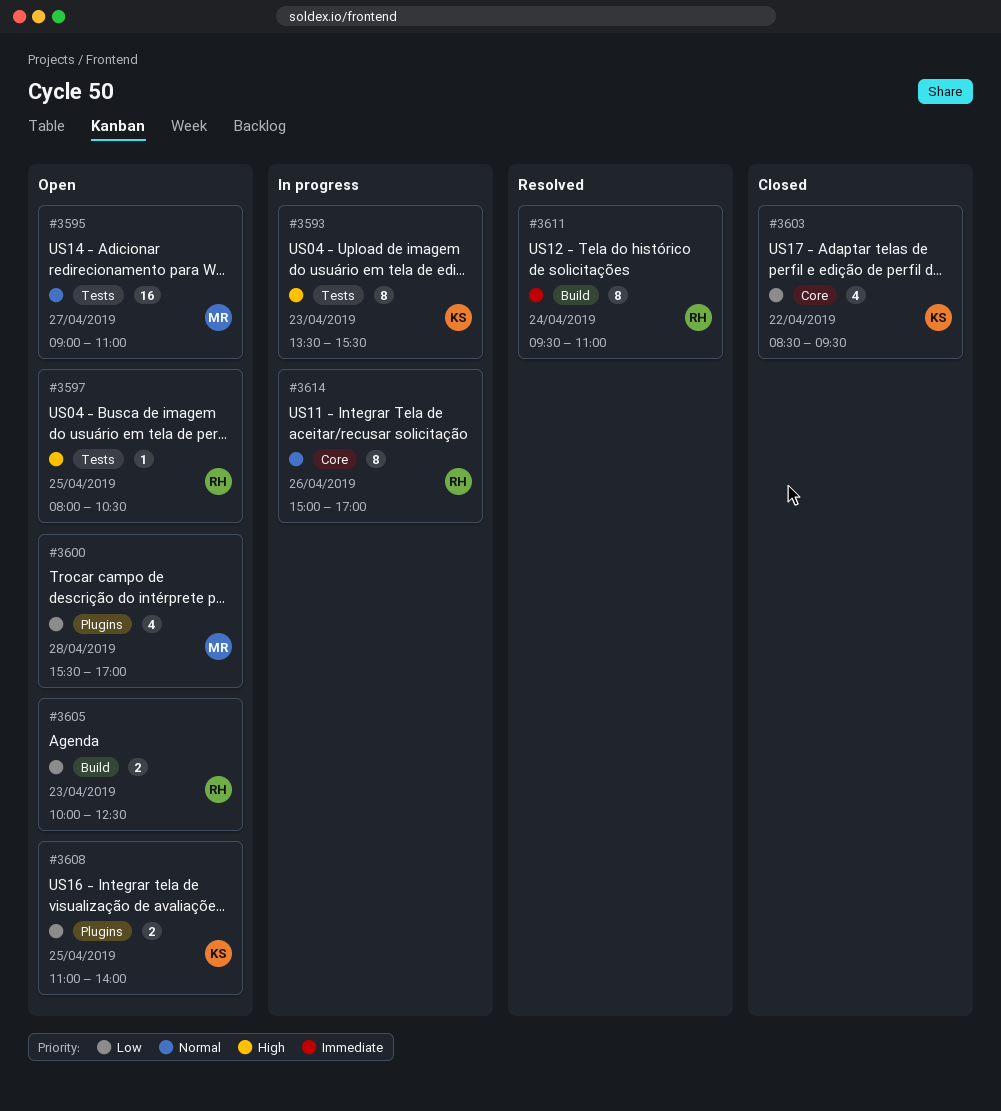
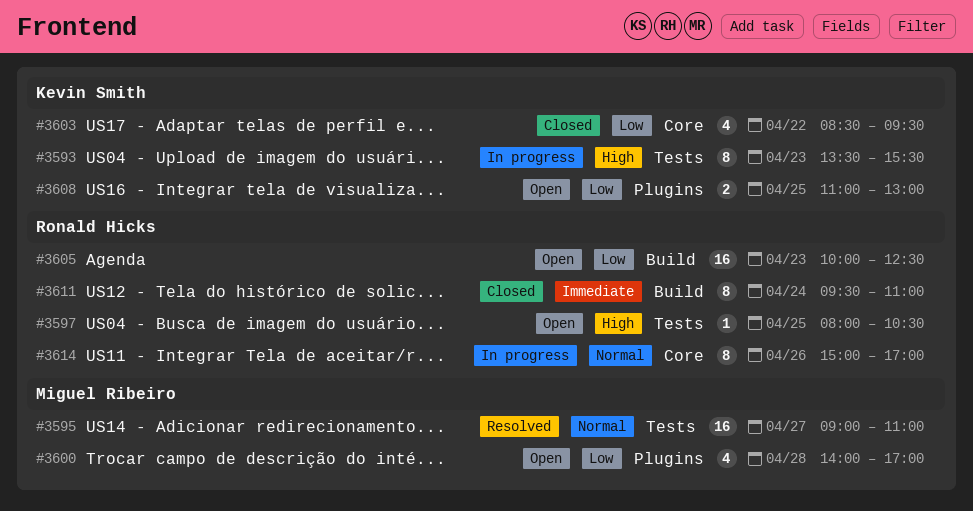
#3595, status: Open -> Resolved
#3600, begins: 15:30 -> 14:00
#3605, estimate: 2 -> 16
#3608, ends: 14:00 -> 13:00
#3611, status: Resolved -> Closed

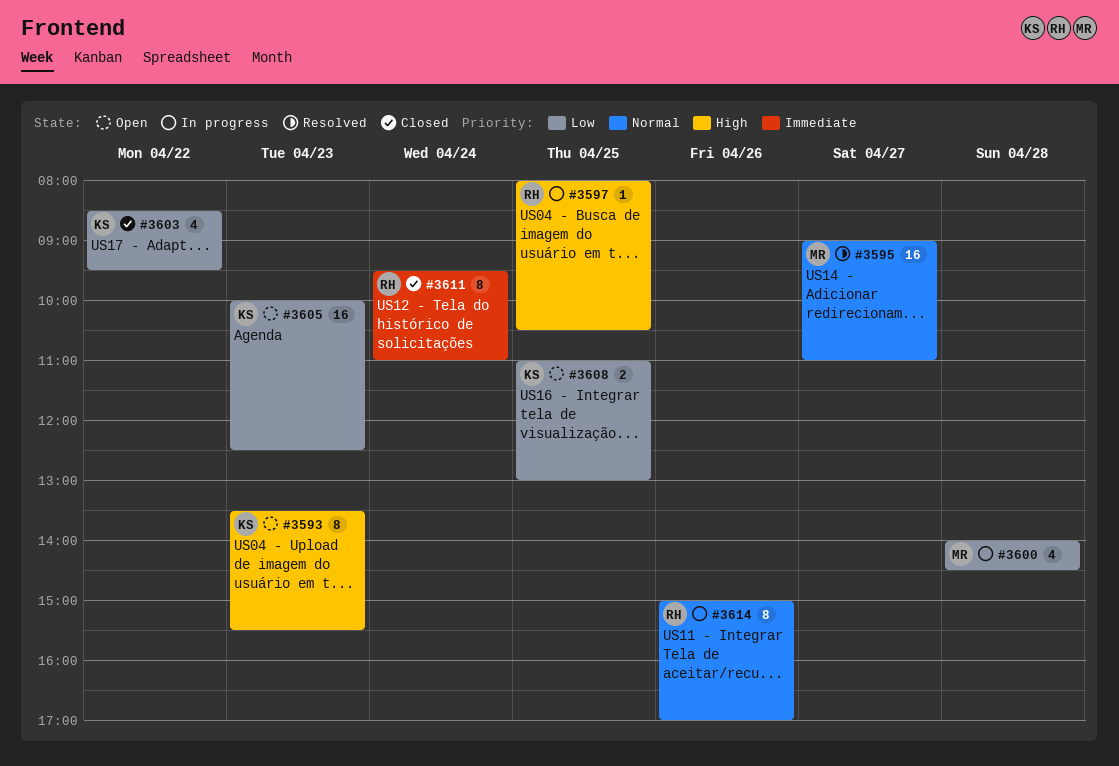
#3593, status: In progress -> Open
#3597, status: Open -> In progress
#3600, status: Open -> In progress
#3600, ends: 17:00 -> 14:30
#3605, owner: Ronald Hicks -> Kevin Smith

